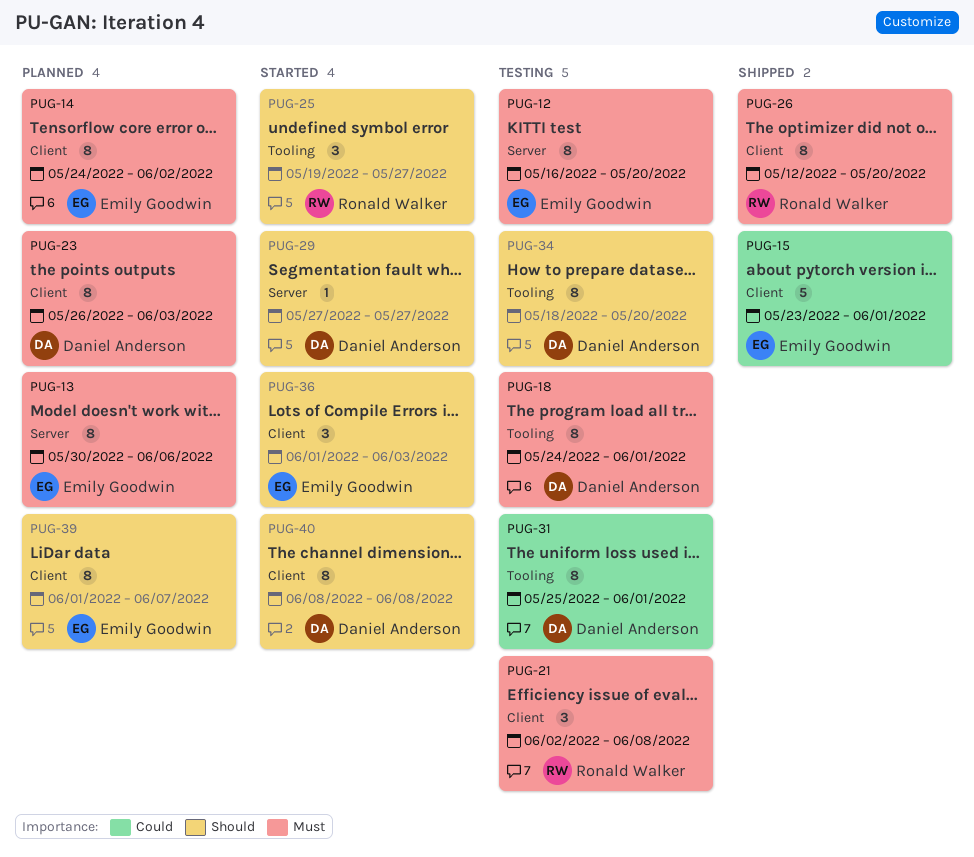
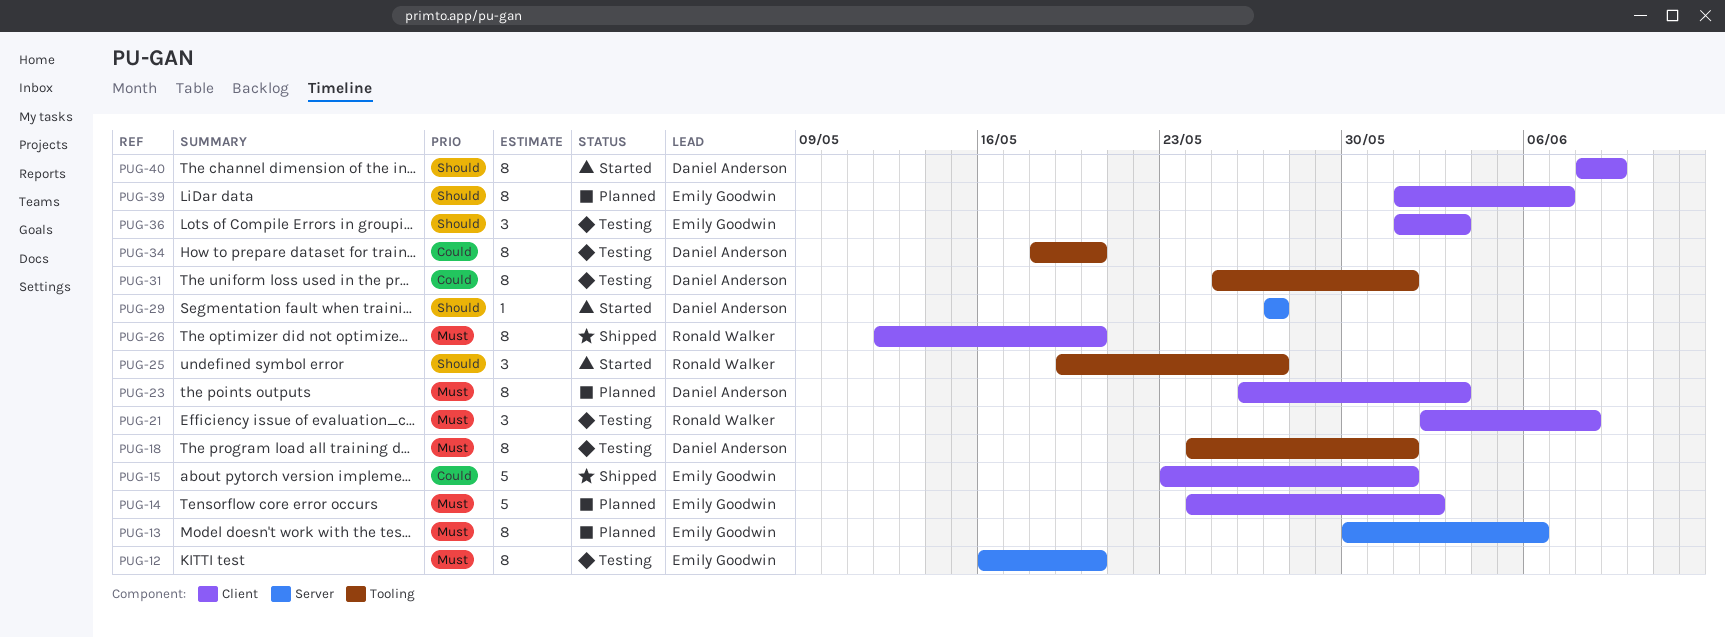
PUG-14, estimate: 8 -> 5
PUG-34, priority: Should -> Could
PUG-36, status: Started -> Testing
PUG-40, due: Jun 8 -> Jun 9

